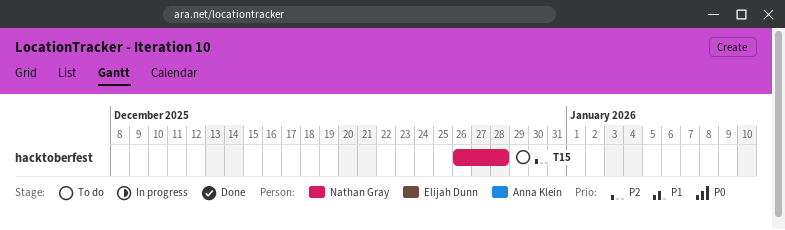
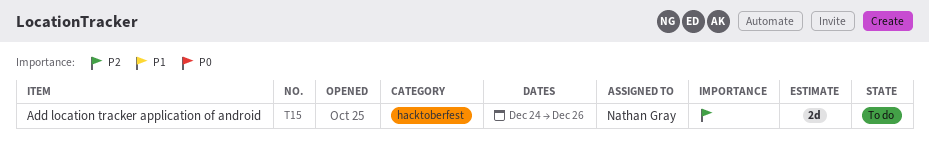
T15, start: Dec 26 -> Dec 24
T15, due: Dec 28 -> Dec 26

